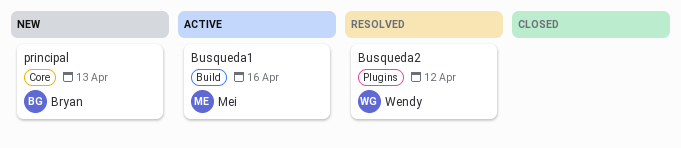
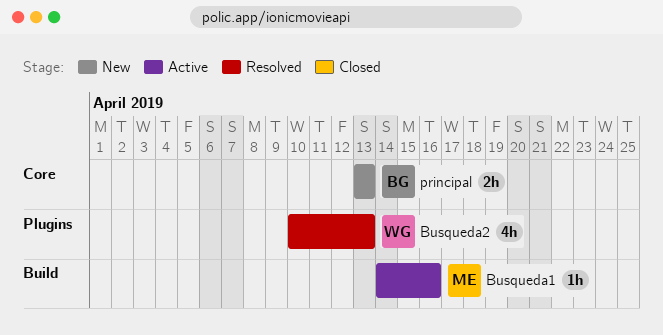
Busqueda2, due: Apr 12 -> Apr 13

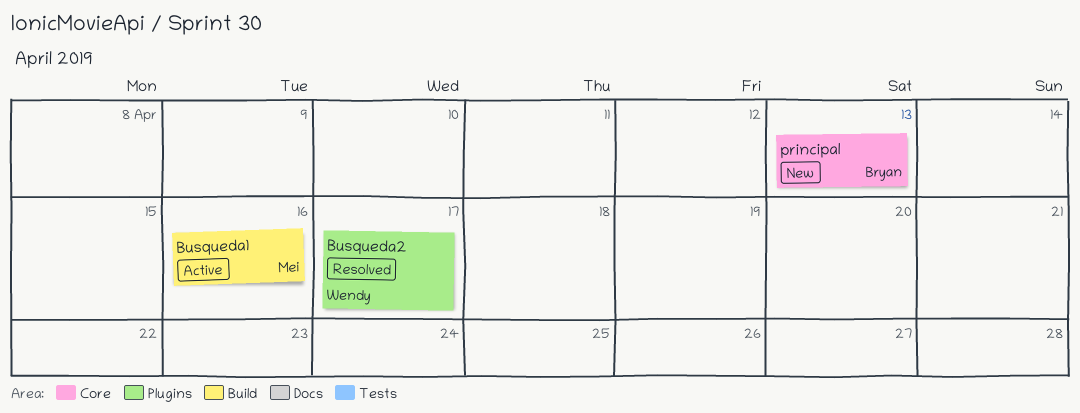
Busqueda2, due: Apr 13 -> Apr 17

